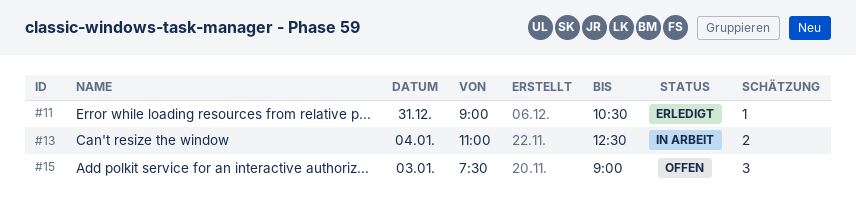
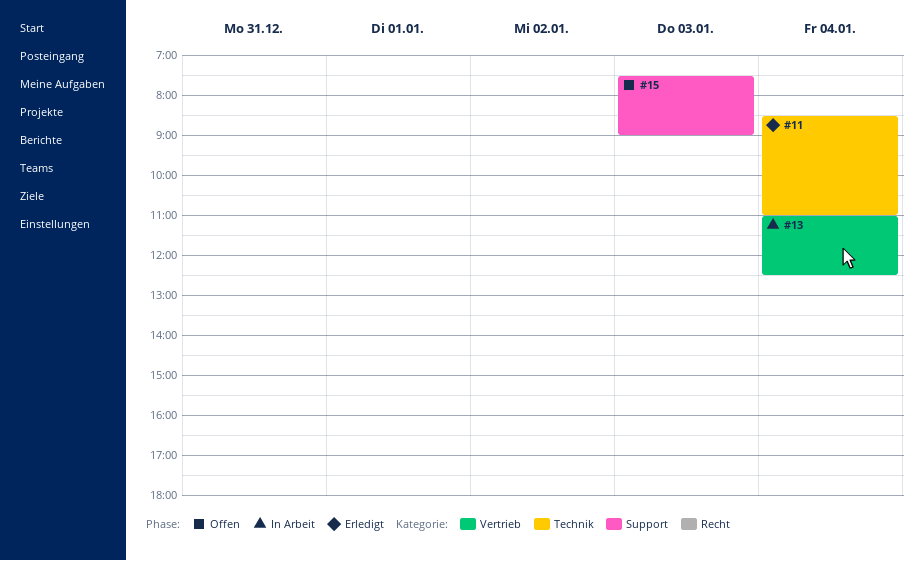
#11, day: Dec 31 -> Jan 4
#11, begins: 09:00 -> 08:30
#11, ends: 10:30 -> 11:00

